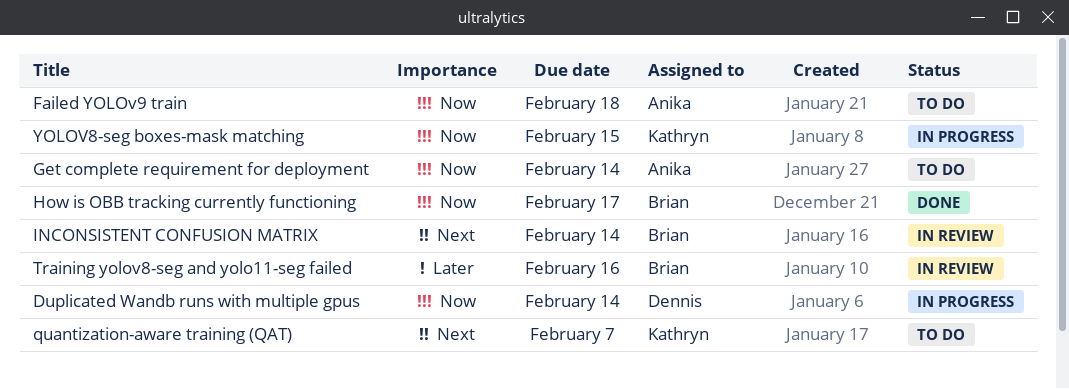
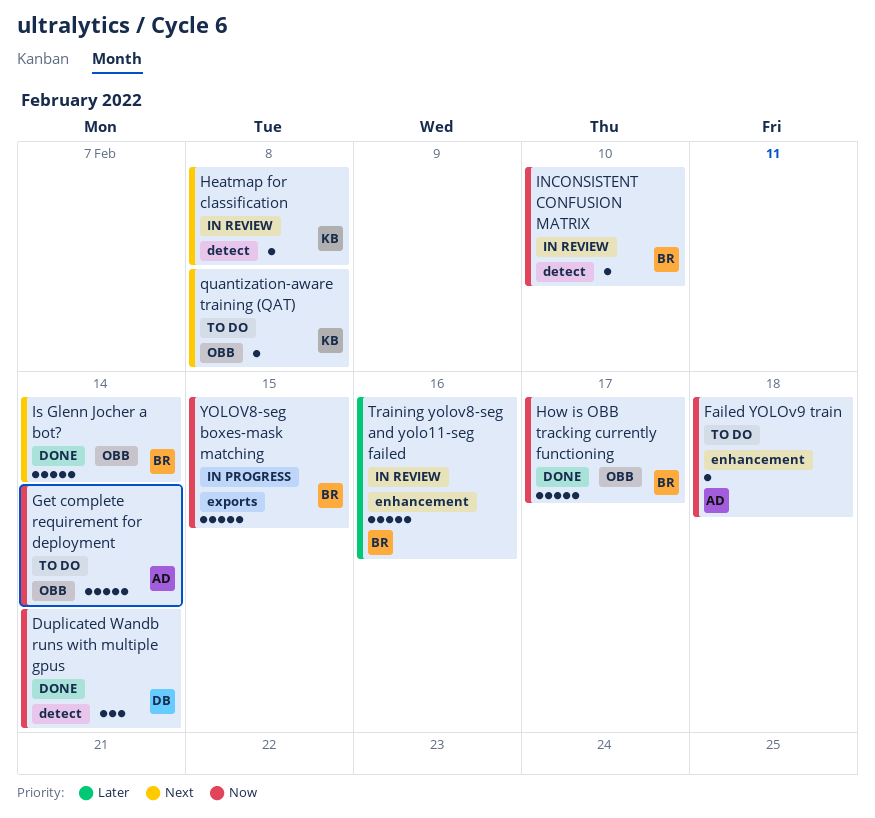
Duplicated Wandb runs with multiple gpus, status: In progress -> Done
Heatmap for classification: none -> present
INCONSISTENT CONFUSION MATRIX, priority: Next -> Now
INCONSISTENT CONFUSION MATRIX, due: Feb 14 -> Feb 10
Is Glenn Jocher a bot?: none -> present
quantization-aware training (QAT), due: Feb 7 -> Feb 8
YOLOV8-seg boxes-mask matching, owner: Kathryn -> Brian

